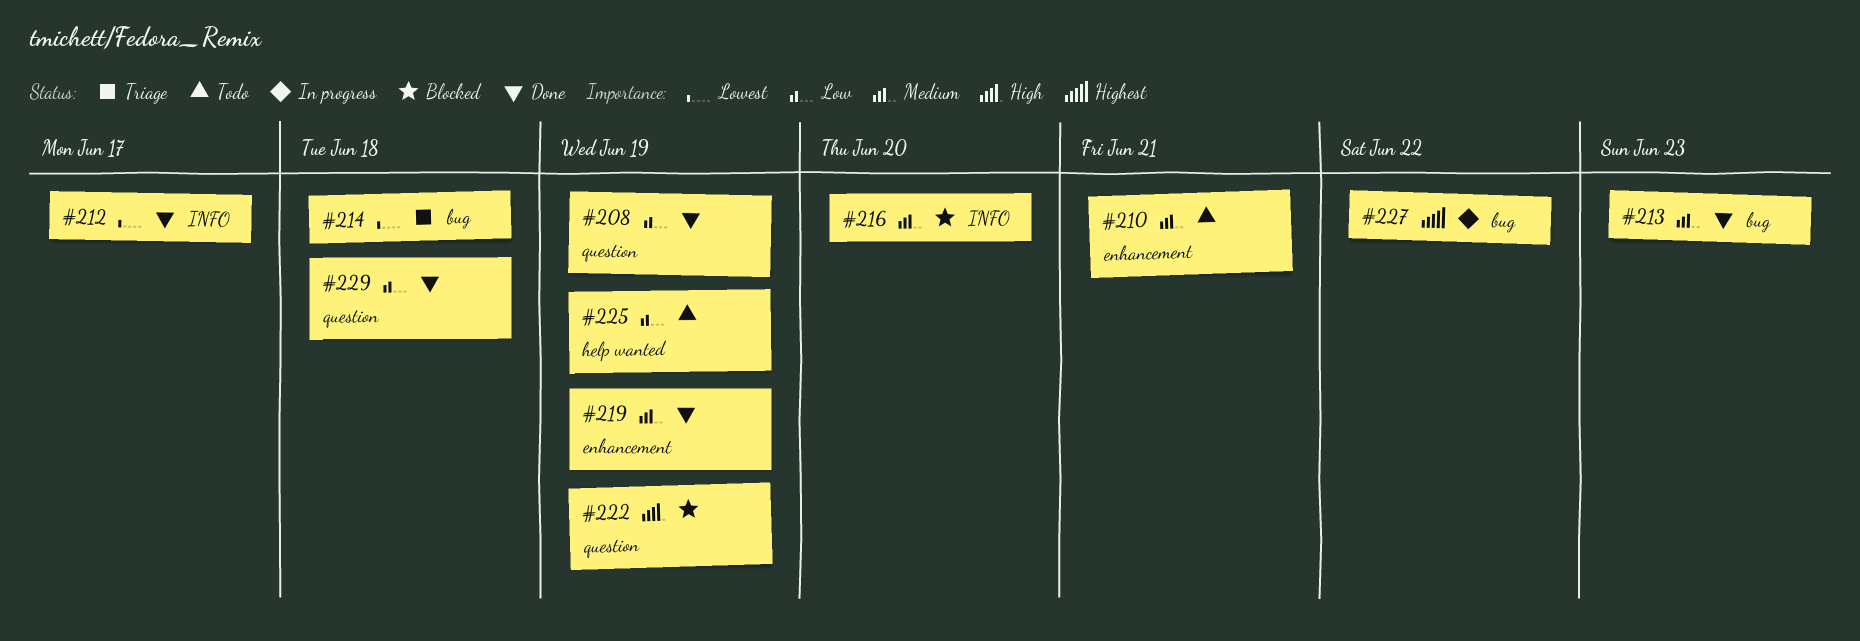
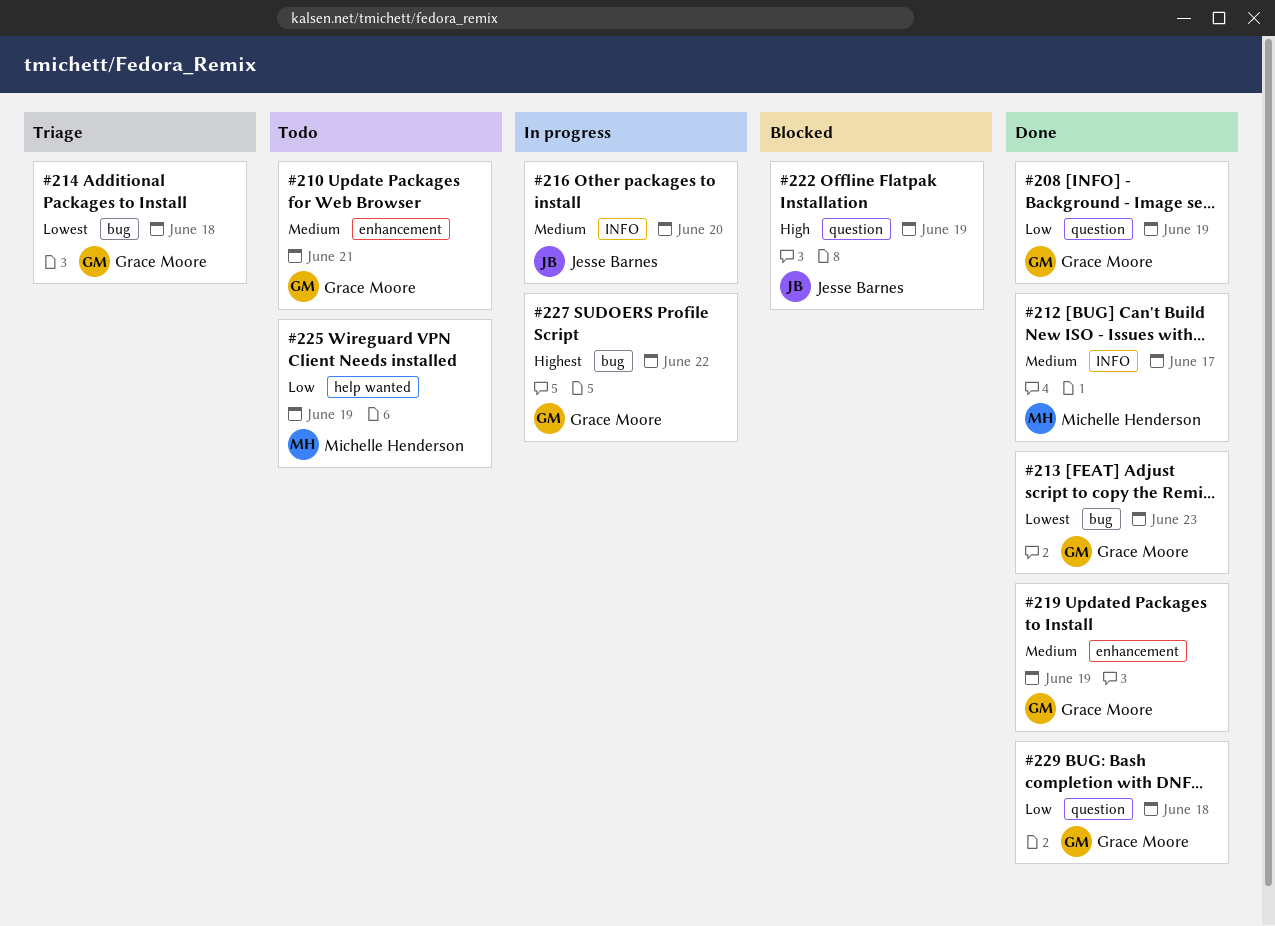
#212, priority: Lowest -> Medium
#213, priority: Medium -> Lowest
#216, status: Blocked -> In progress

